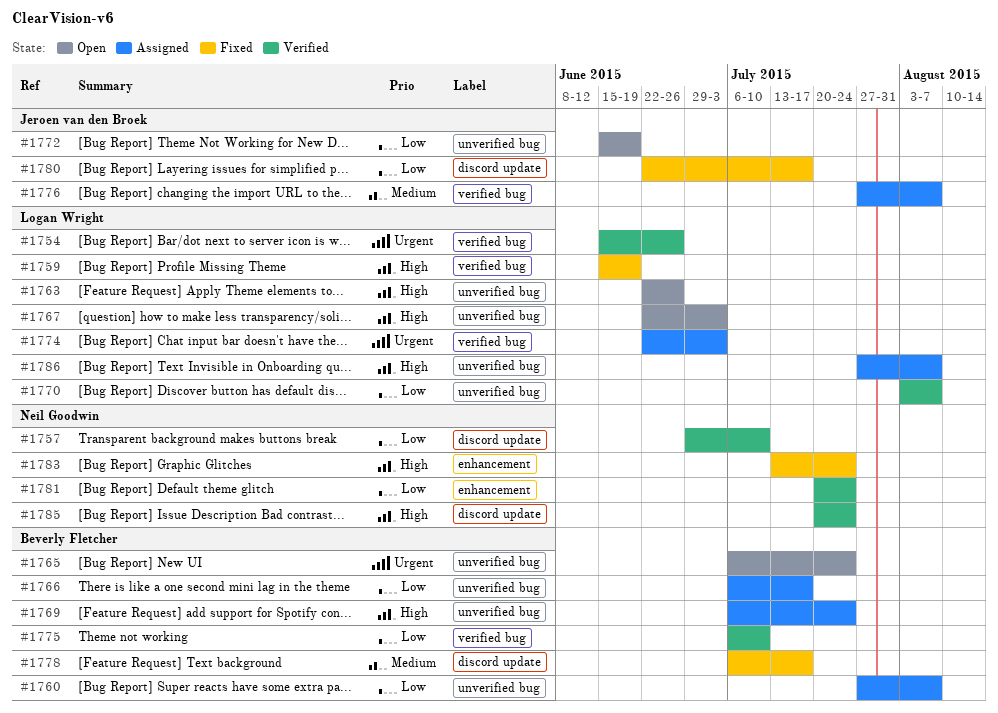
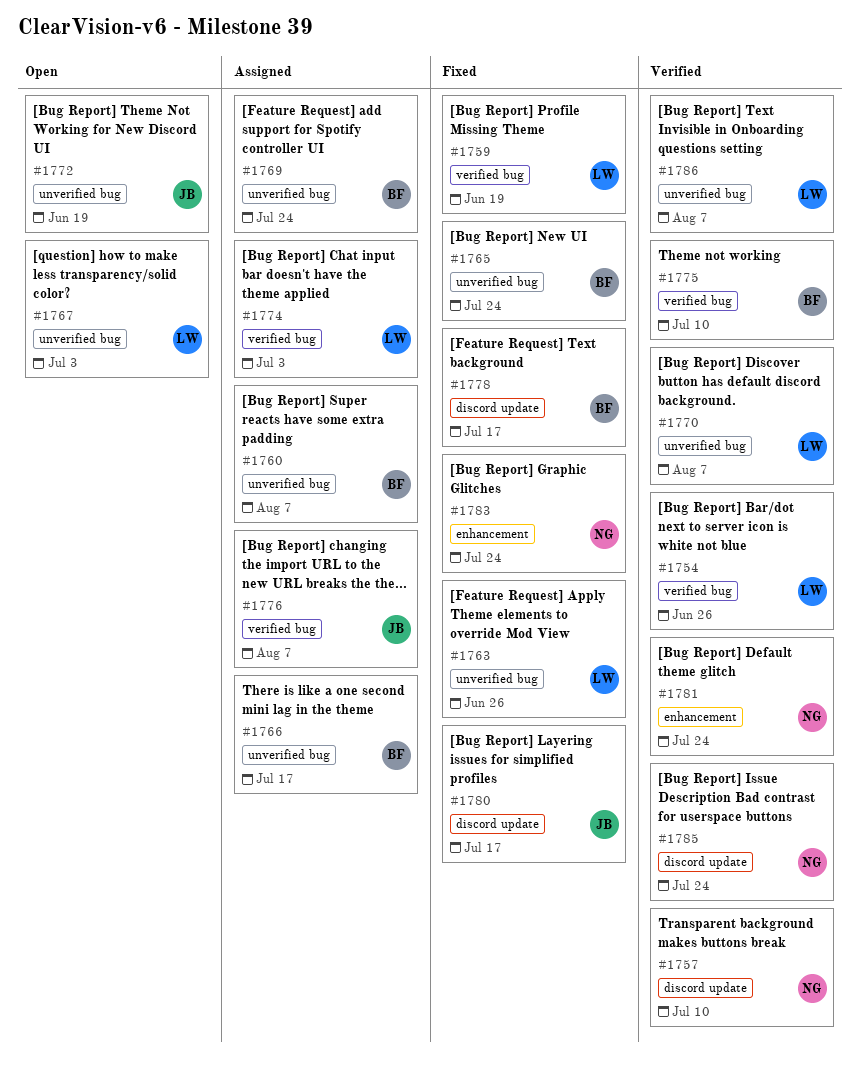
#1763, status: Open -> Fixed
#1765, status: Open -> Fixed
#1786, status: Assigned -> Verified

